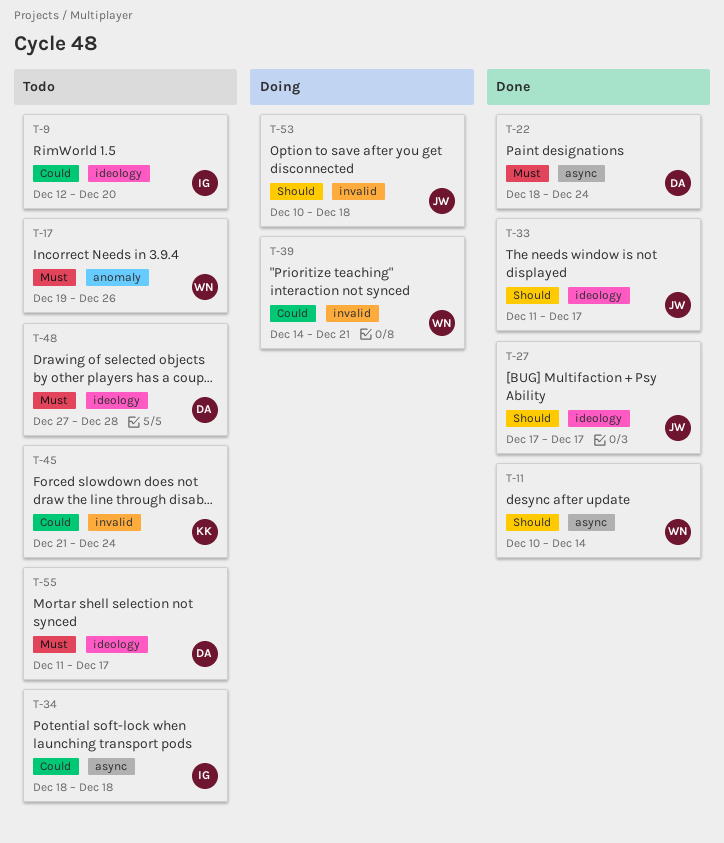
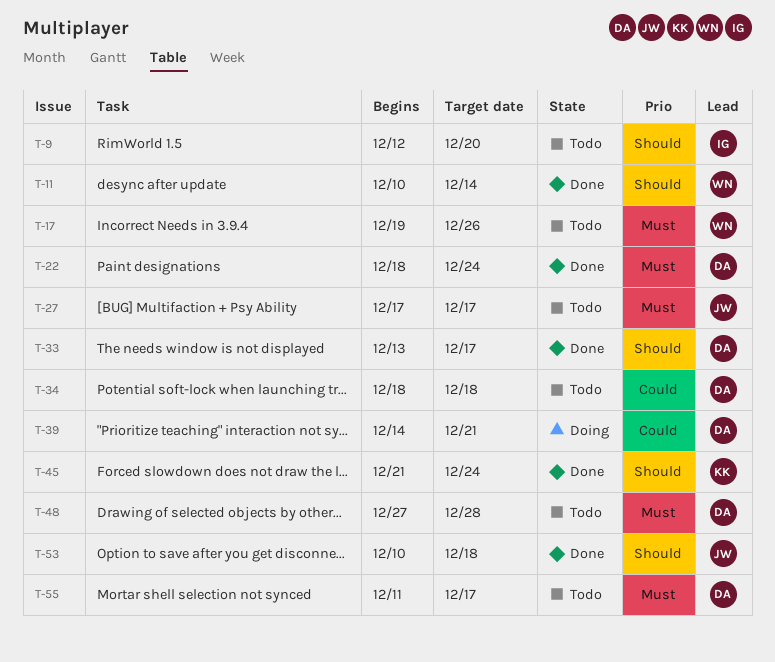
T-9, priority: Could -> Should
T-27, status: Done -> Todo
T-27, priority: Should -> Must
T-33, owner: JW -> DA
T-33, start: Dec 11 -> Dec 13
T-34, owner: IG -> DA
T-39, owner: WN -> DA
T-45, status: Todo -> Done
T-45, priority: Could -> Should
T-53, status: Doing -> Done

